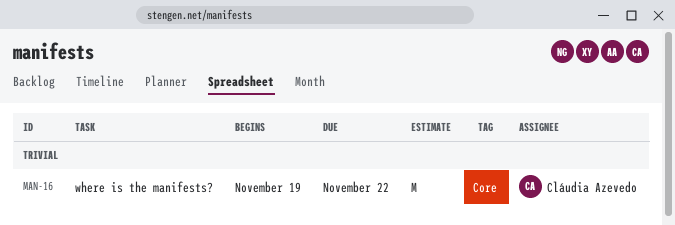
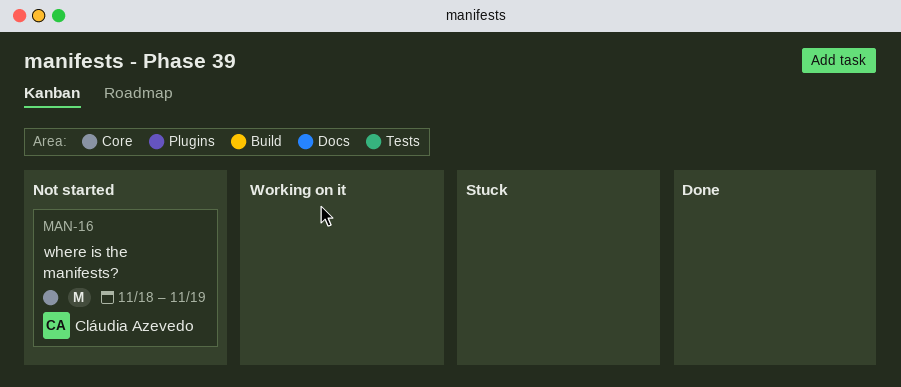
MAN-16, start: Nov 19 -> Nov 18
MAN-16, due: Nov 22 -> Nov 19

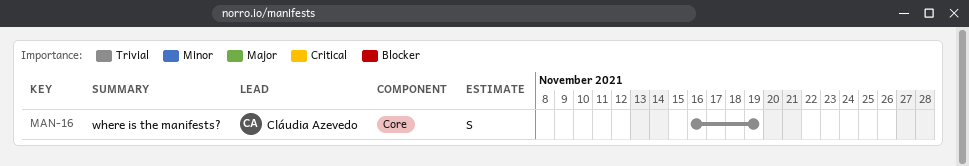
MAN-16, estimate: M -> S
MAN-16, start: Nov 18 -> Nov 16

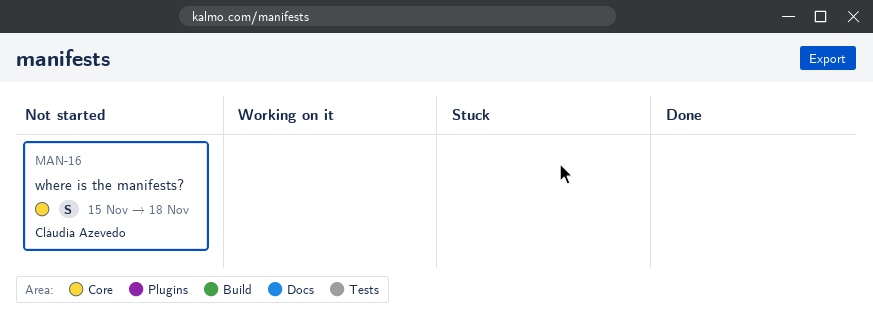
MAN-16, start: Nov 16 -> Nov 15
MAN-16, due: Nov 19 -> Nov 18

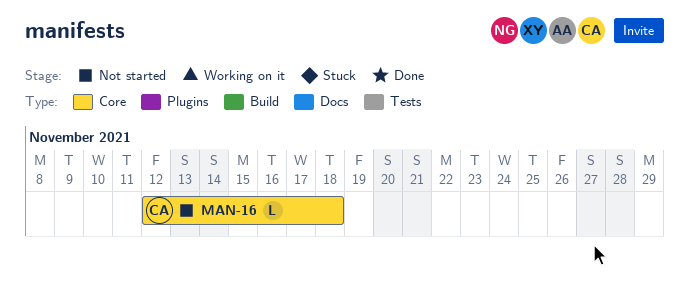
MAN-16, estimate: S -> L
MAN-16, start: Nov 15 -> Nov 12

